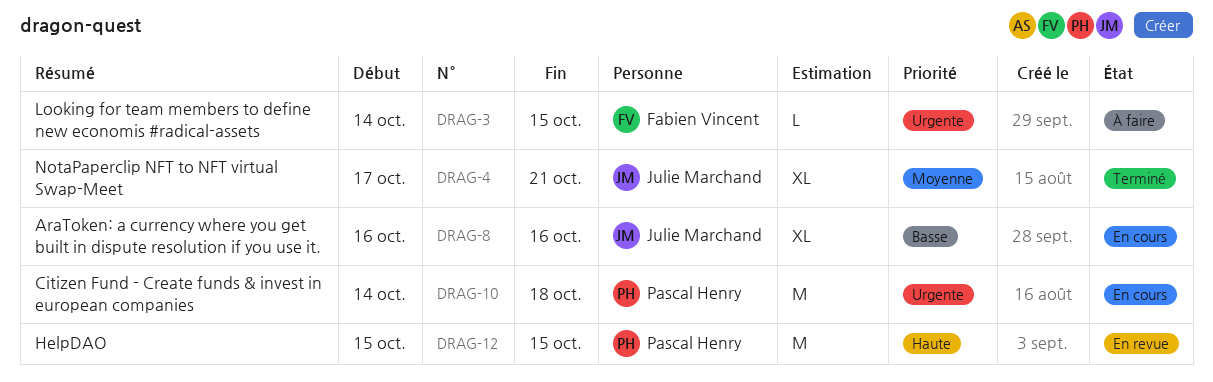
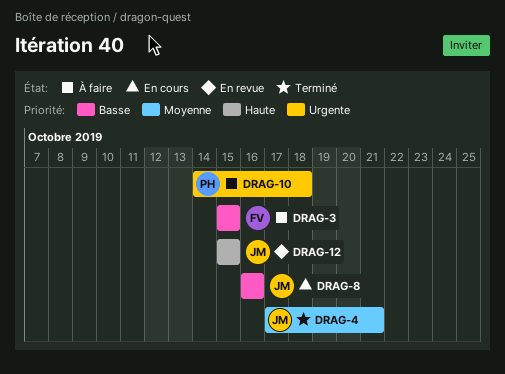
DRAG-3, priority: Urgente -> Basse
DRAG-3, start: Oct 14 -> Oct 15
DRAG-10, status: En cours -> À faire
DRAG-12, owner: Pascal Henry -> Julie Marchand

